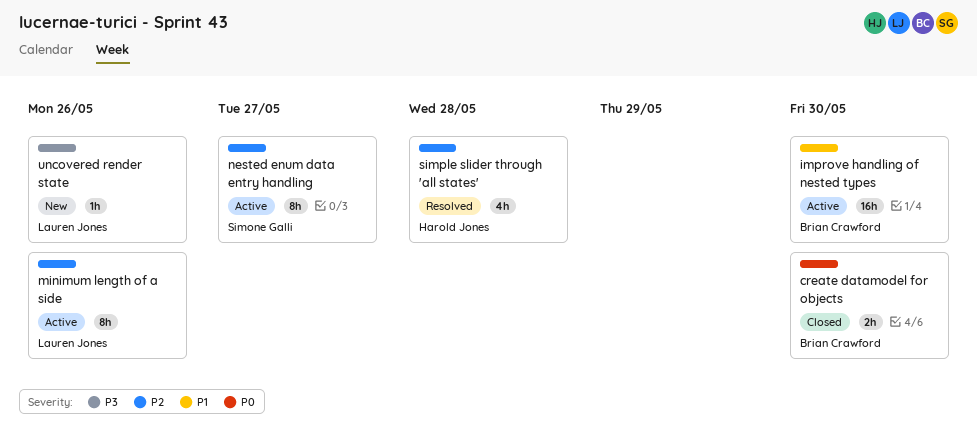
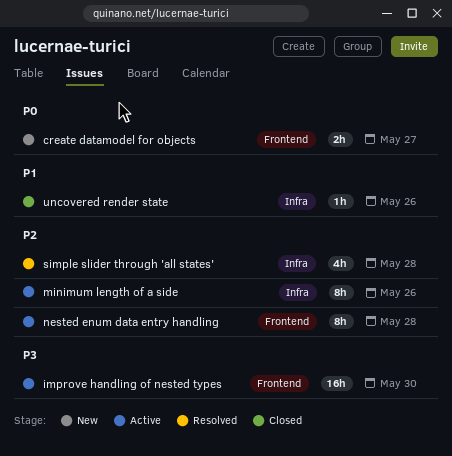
create datamodel for objects, status: Closed -> New
create datamodel for objects, due: May 30 -> May 27
improve handling of nested types, priority: P1 -> P3
nested enum data entry handling, due: May 27 -> May 28
uncovered render state, status: New -> Closed
uncovered render state, priority: P3 -> P1

